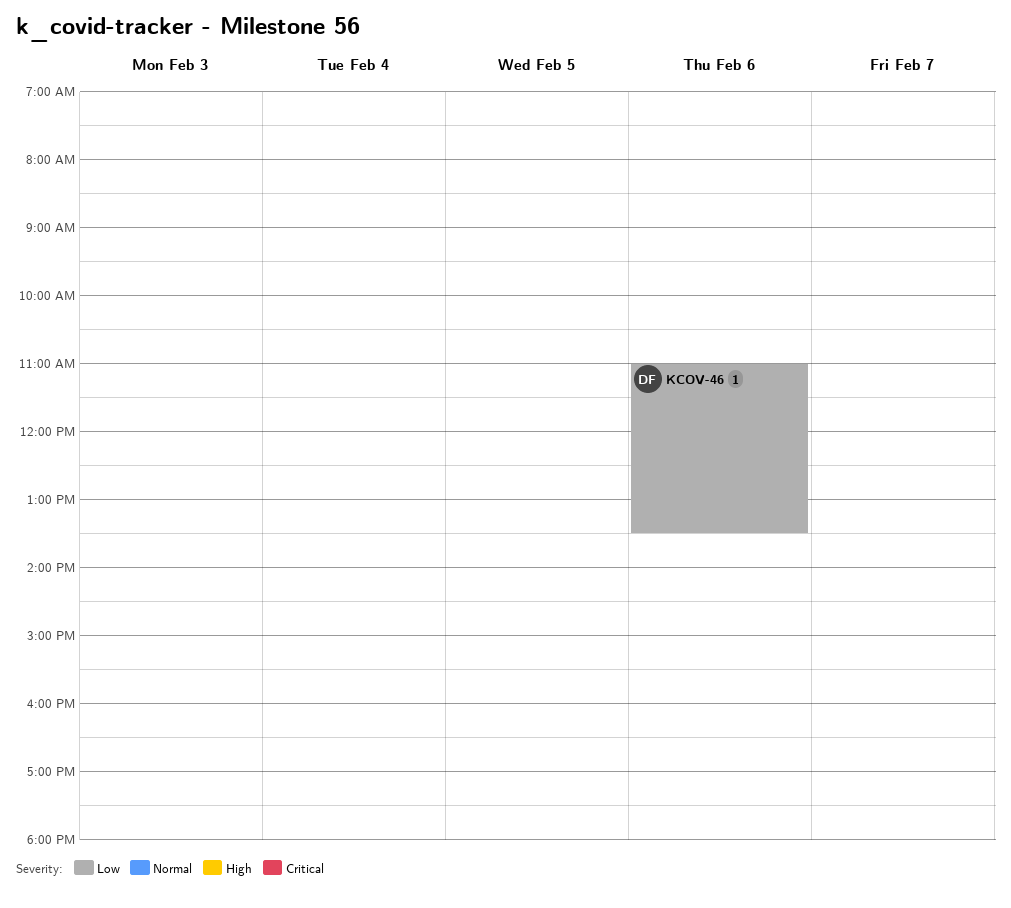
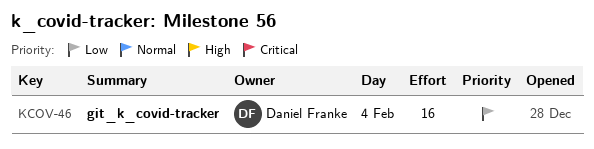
KCOV-46, estimate: 1 -> 16
KCOV-46, day: Feb 6 -> Feb 4

